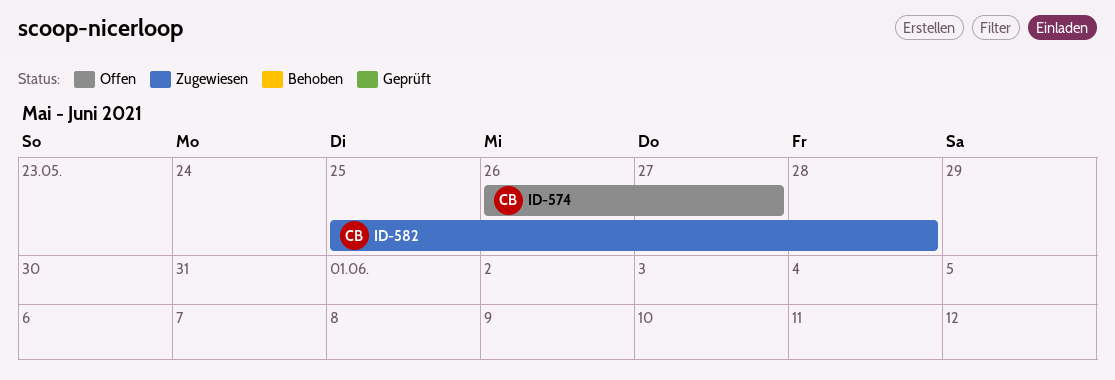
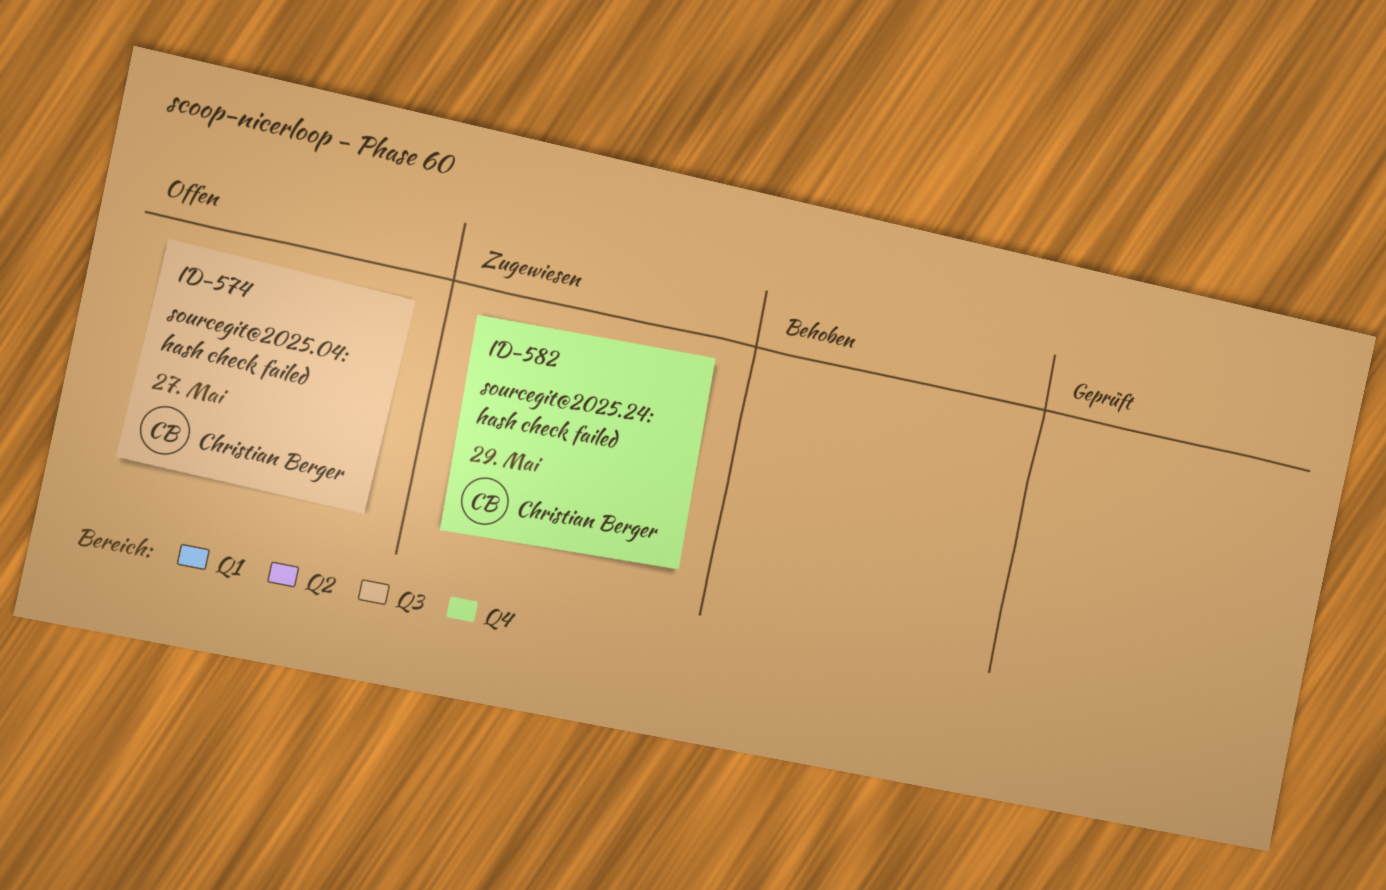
ID-582, due: May 28 -> May 29

